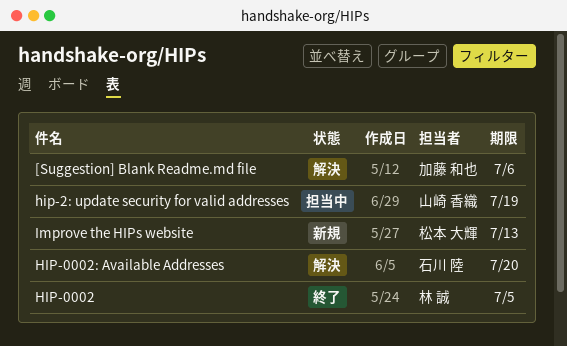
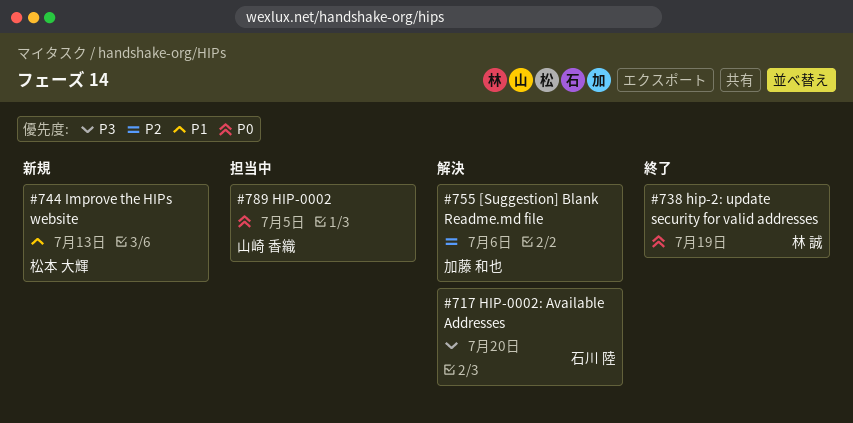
HIP-0002, status: 終了 -> 担当中
HIP-0002, owner: 林 誠 -> 山崎 香織
hip-2: update security for valid addresses, status: 担当中 -> 終了
hip-2: update security for valid addresses, owner: 山崎 香織 -> 林 誠

